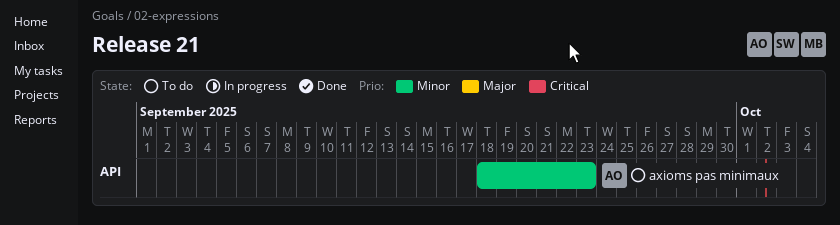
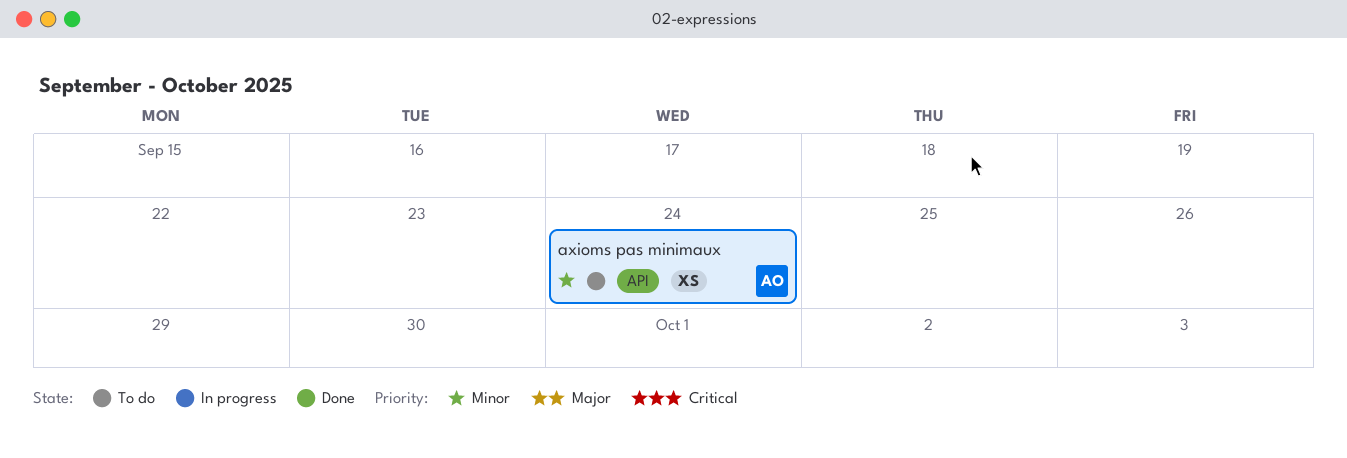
axioms pas minimaux, due: Sep 23 -> Sep 24

